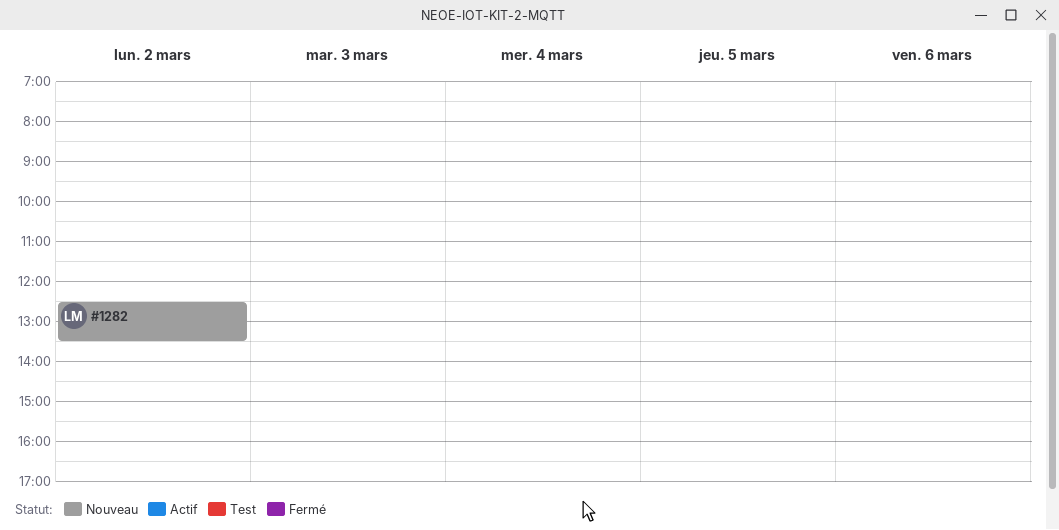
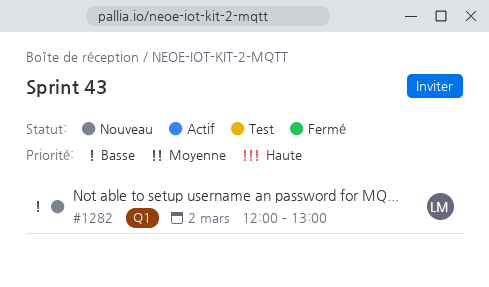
#1282, begins: 12:30 -> 12:00
#1282, ends: 13:30 -> 13:00

